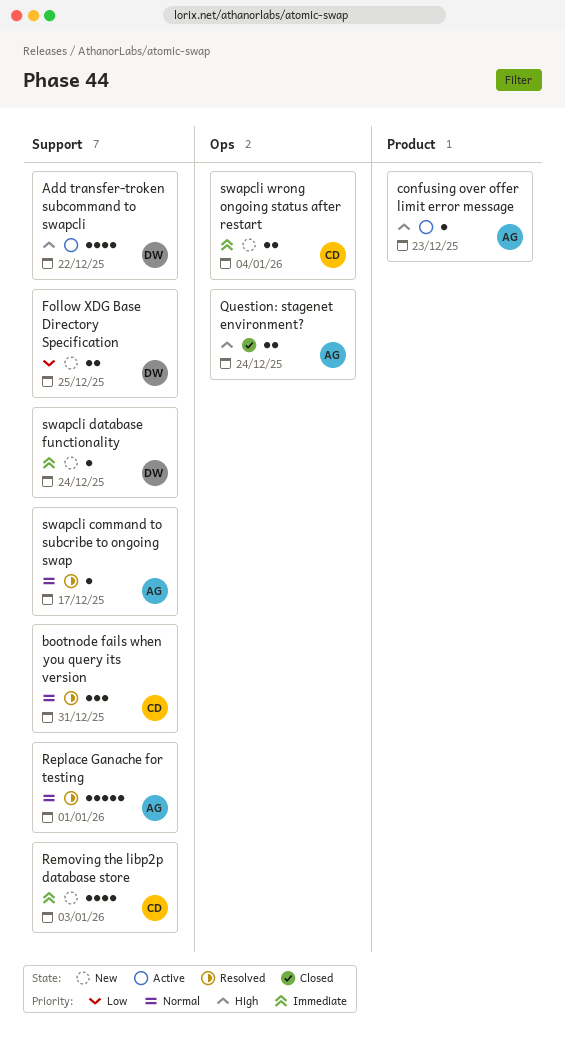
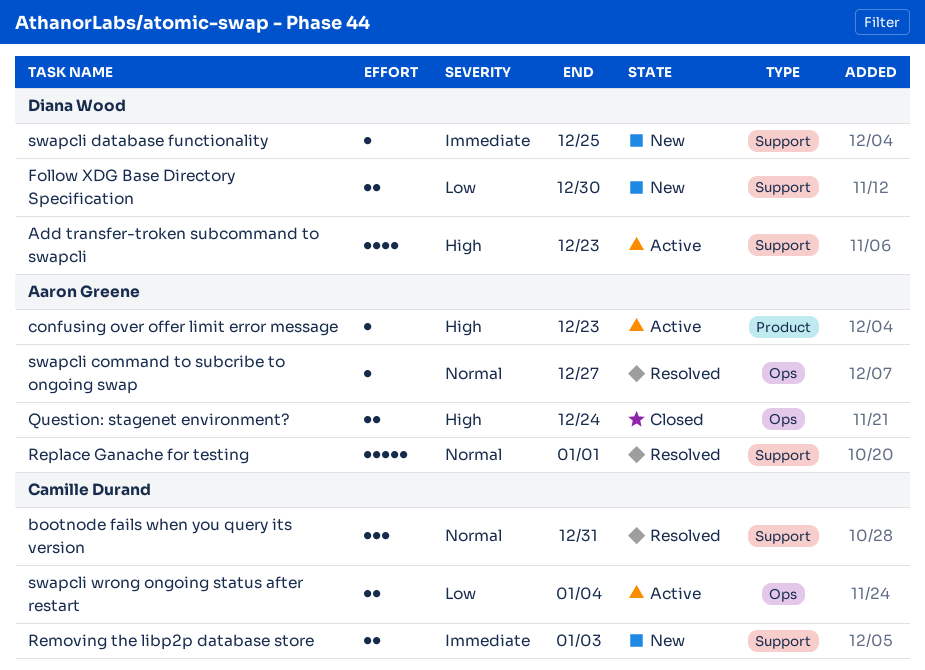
Add transfer-troken subcommand to swapcli, due: Dec 22 -> Dec 23
Follow XDG Base Directory Specification, due: Dec 25 -> Dec 30
Removing the libp2p database store, estimate: 4 -> 2
swapcli command to subcribe to ongoing swap, label: Support -> Ops
swapcli command to subcribe to ongoing swap, due: Dec 17 -> Dec 27
swapcli database functionality, due: Dec 24 -> Dec 25
swapcli wrong ongoing status after restart, status: New -> Active
swapcli wrong ongoing status after restart, priority: Immediate -> Low

